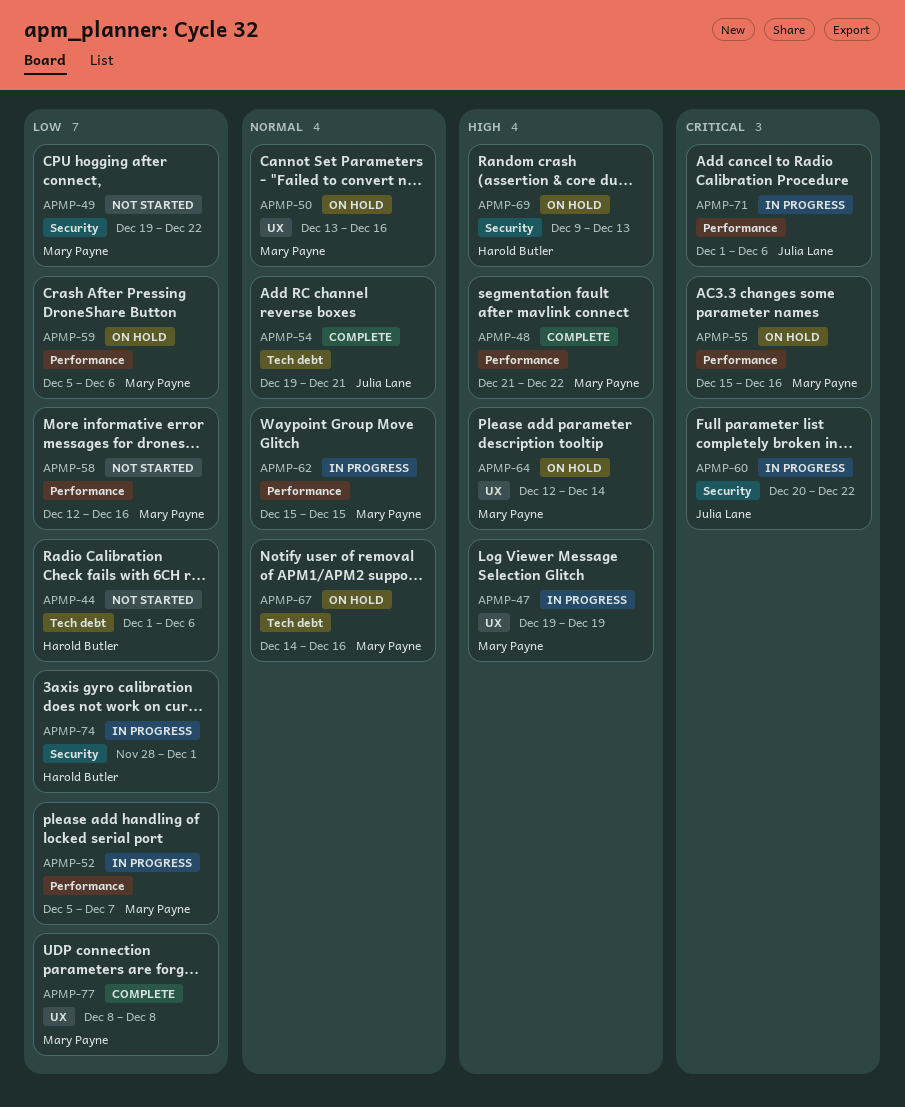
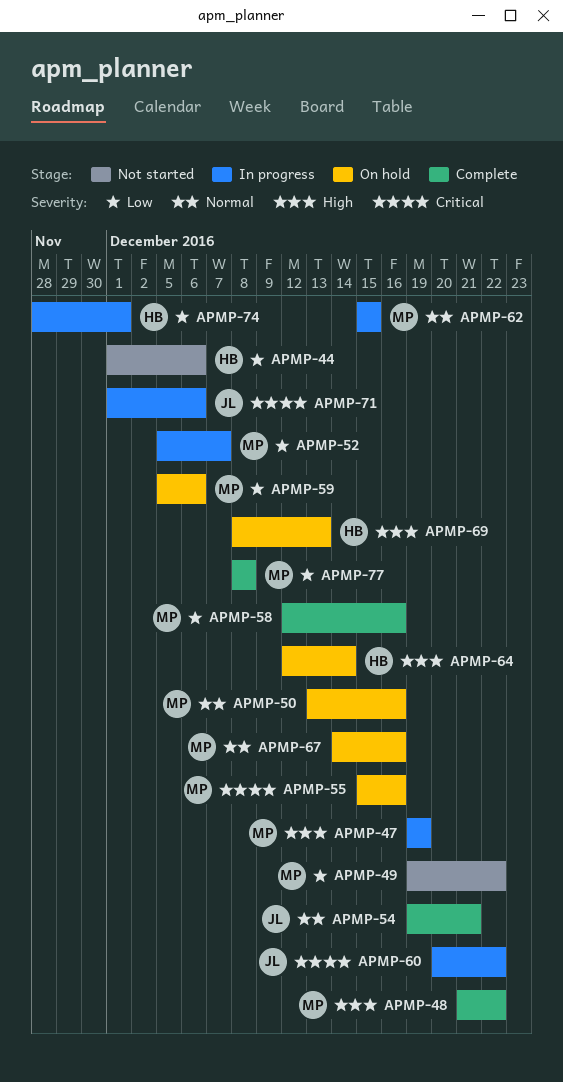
APMP-58, status: Not started -> Complete
APMP-64, owner: Mary Payne -> Harold Butler
APMP-69, start: Dec 9 -> Dec 8

